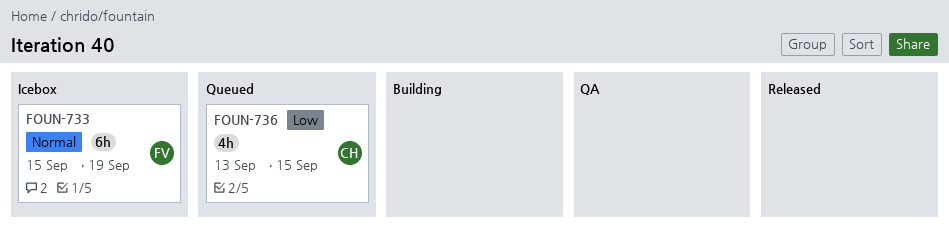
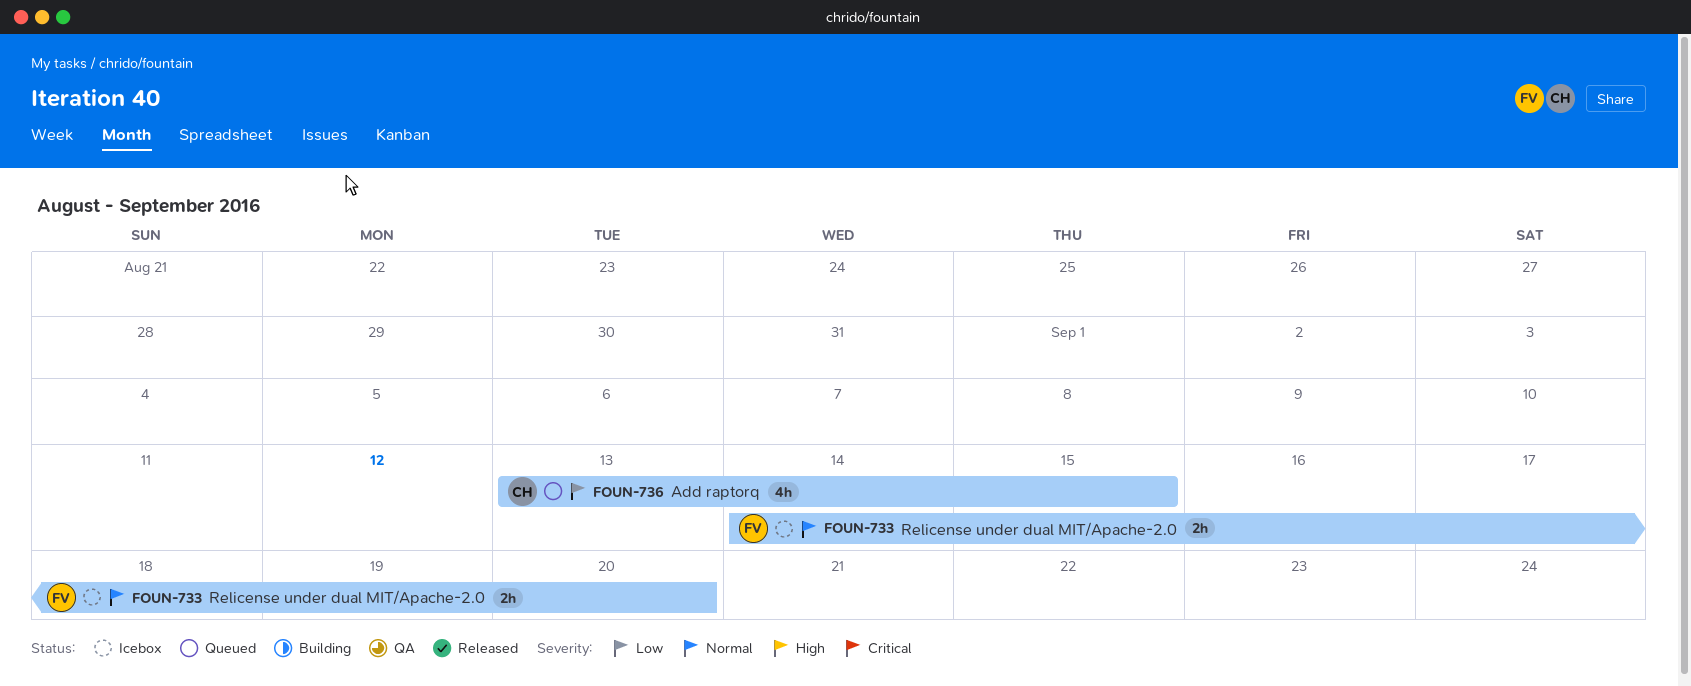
FOUN-733, estimate: 6h -> 2h
FOUN-733, start: Sep 15 -> Sep 14
FOUN-733, due: Sep 19 -> Sep 20

